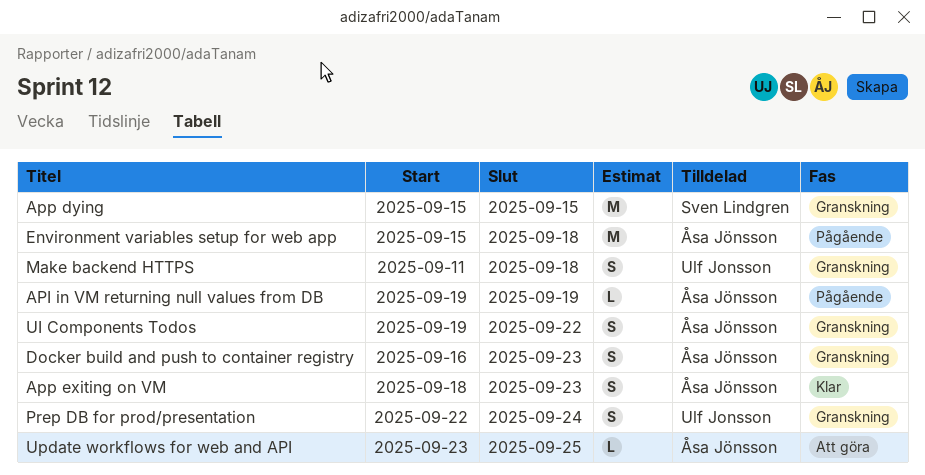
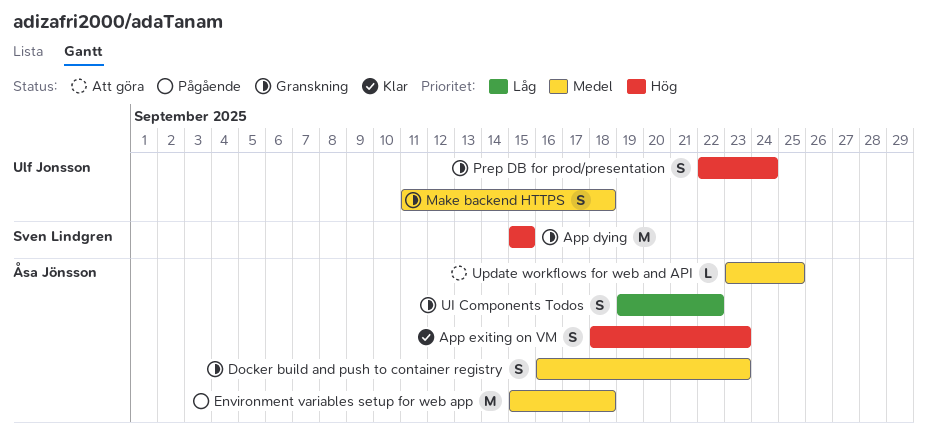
API in VM returning null values from DB: present -> none

